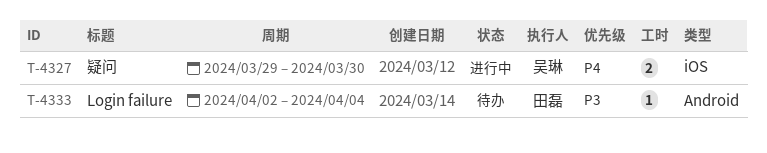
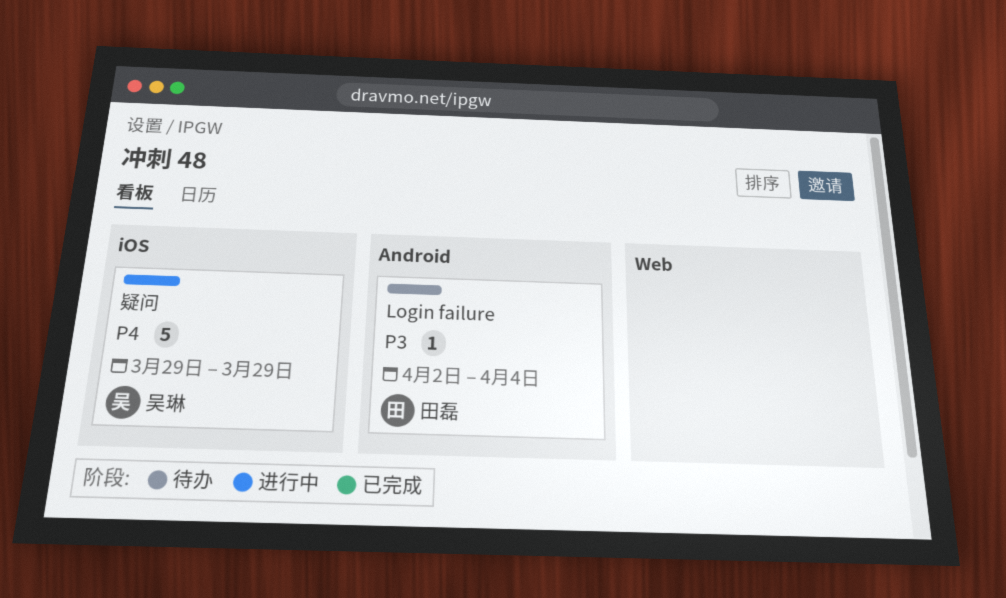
疑问, estimate: 2 -> 5
疑问, due: Mar 30 -> Mar 29

